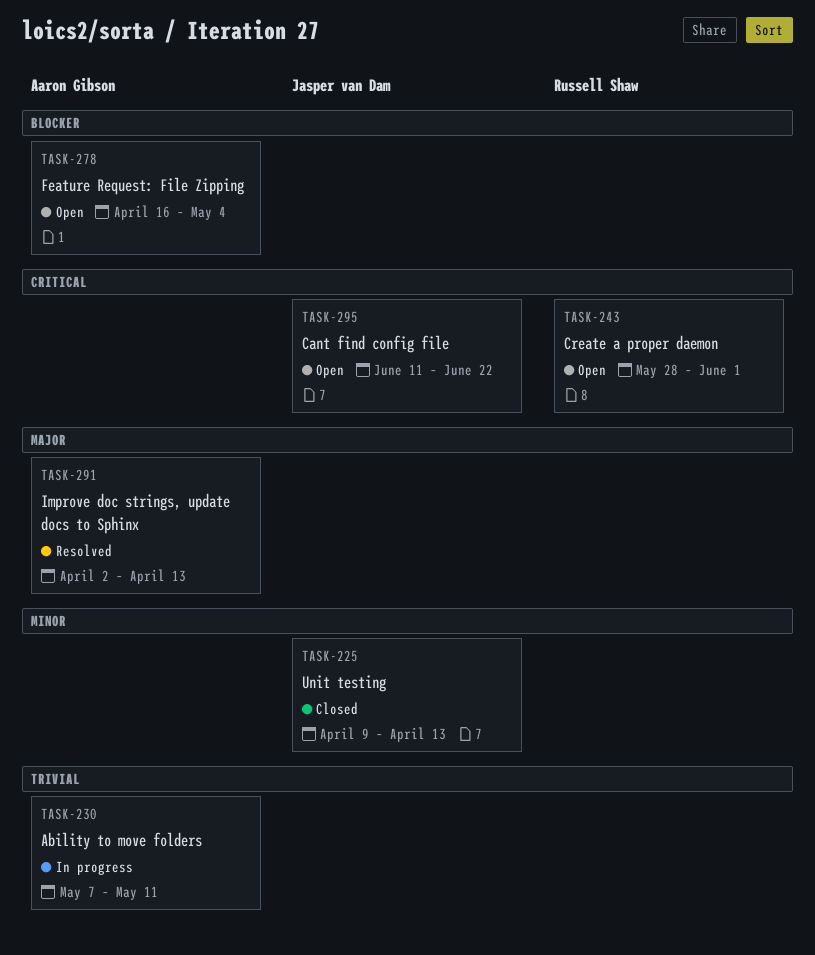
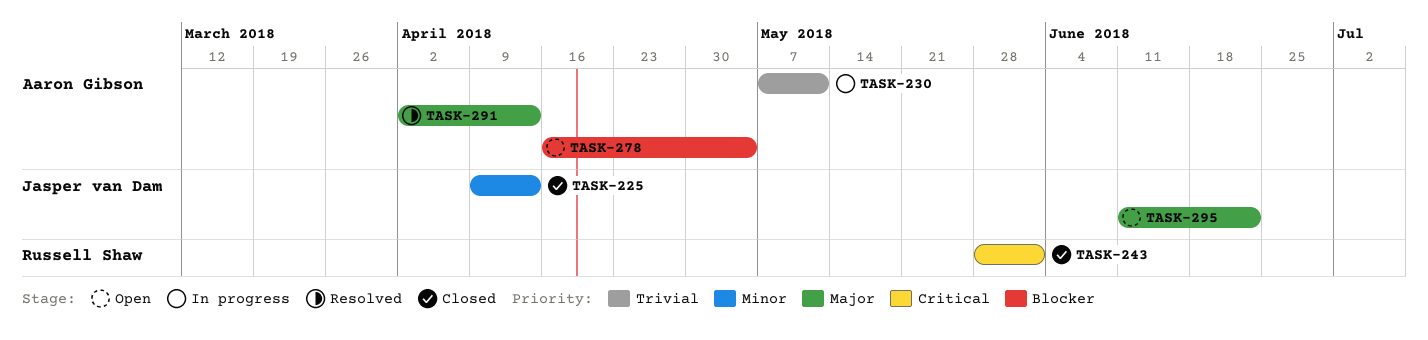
TASK-243, status: Open -> Closed
TASK-295, priority: Critical -> Major

